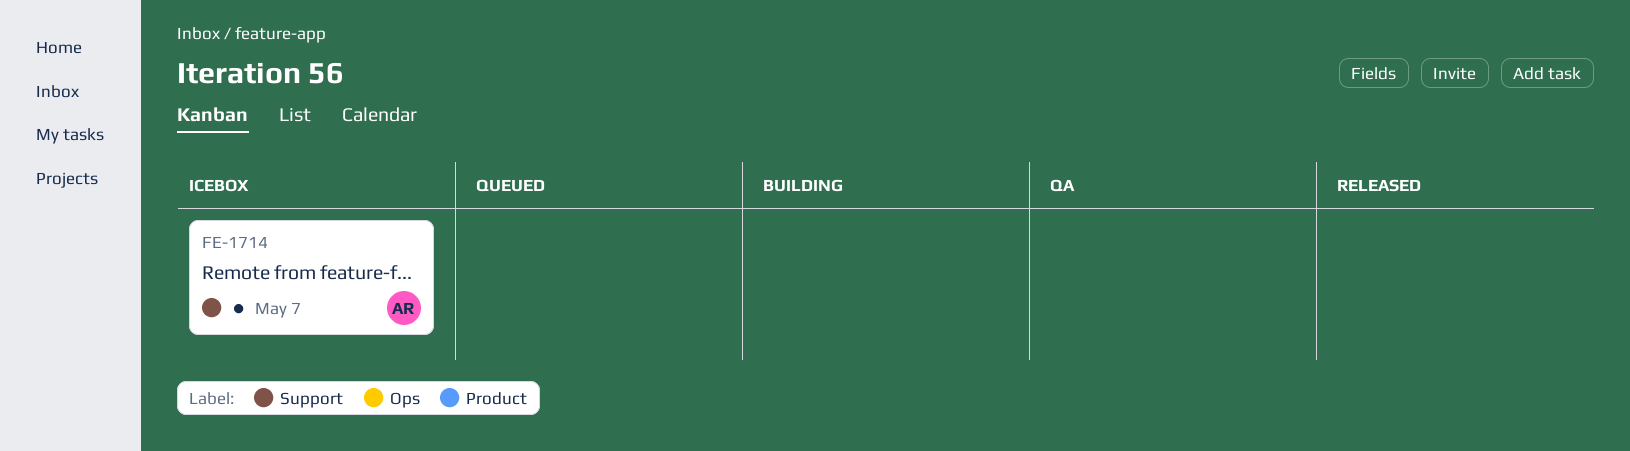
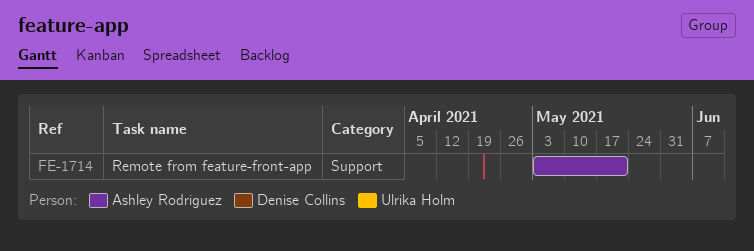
FE-1714, due: May 7 -> May 21

